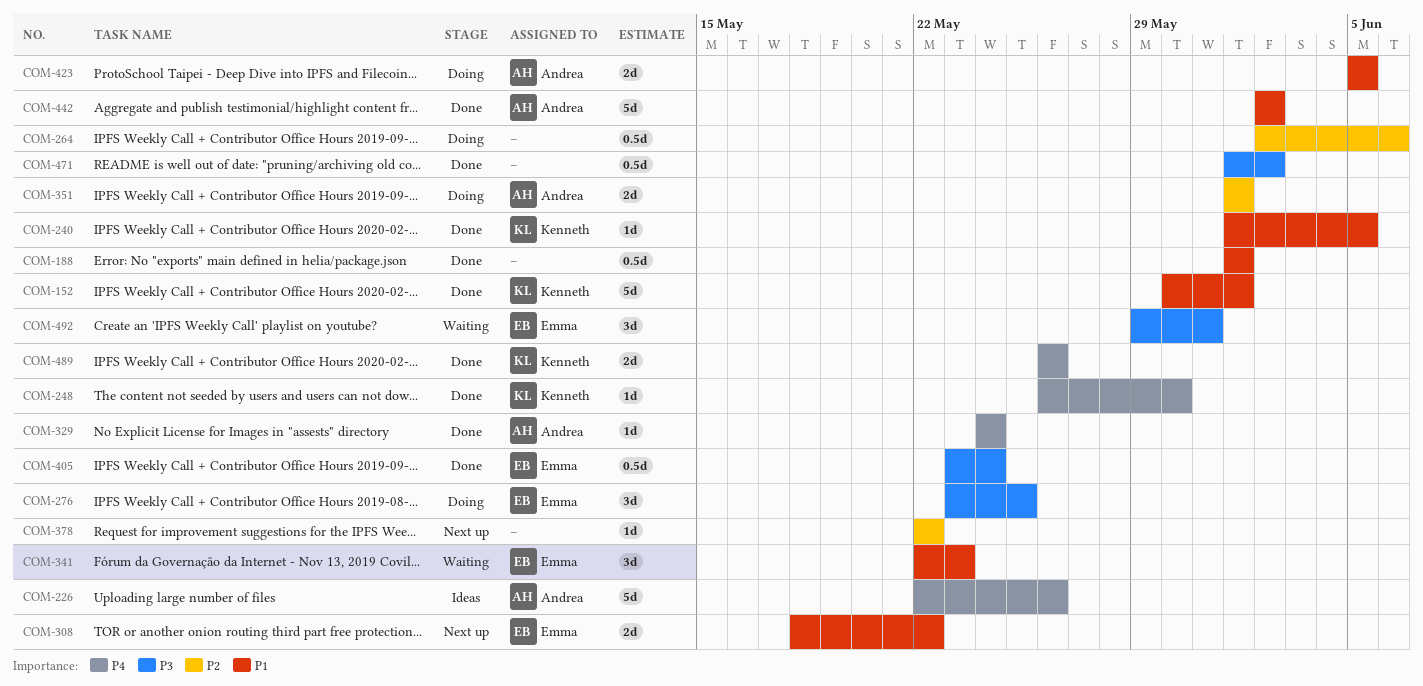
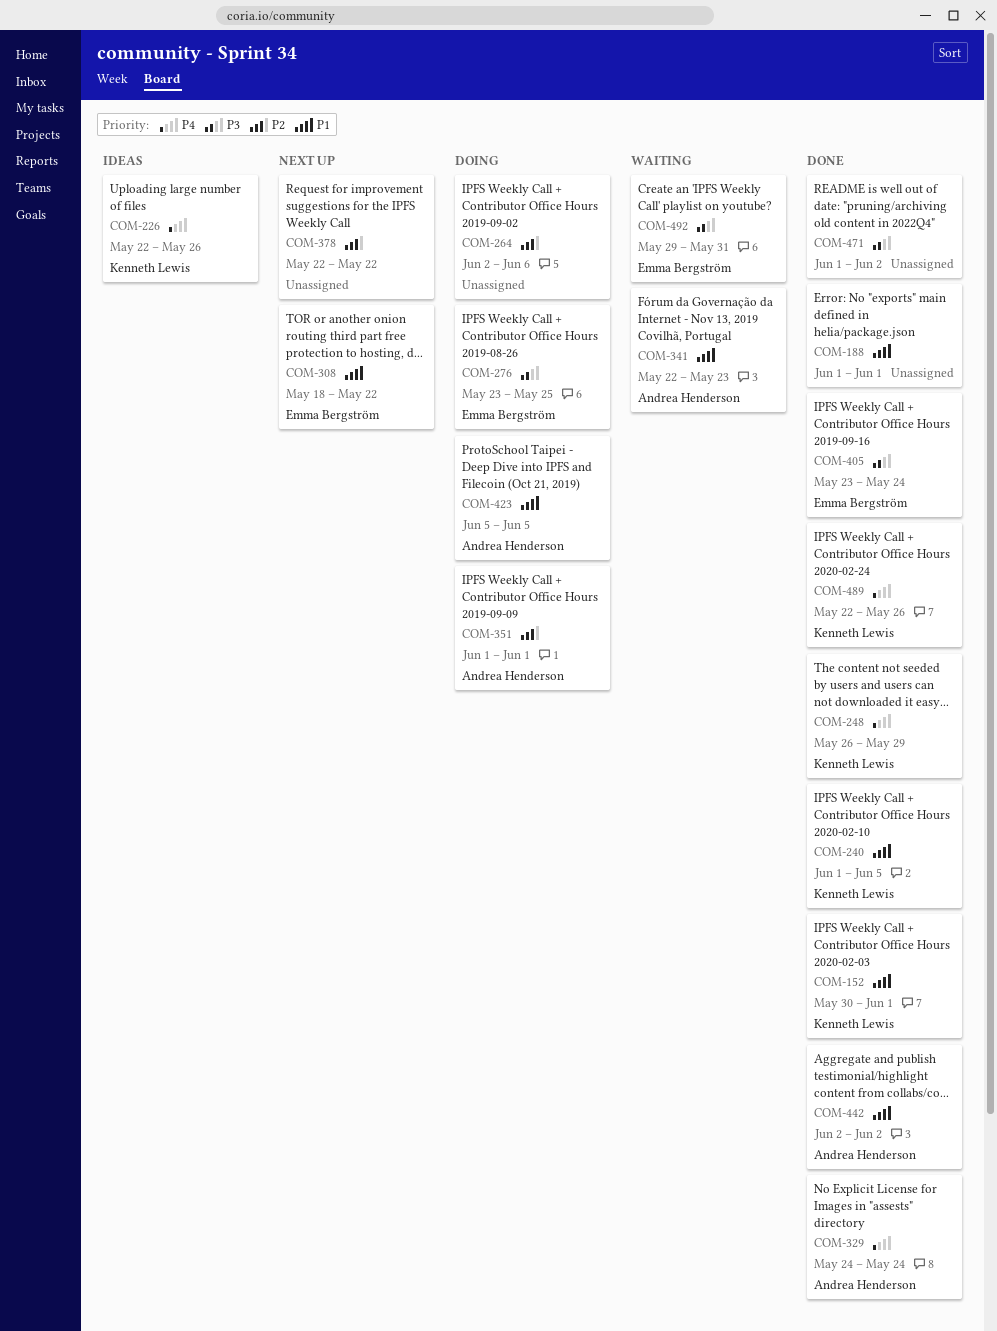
COM-226, owner: Andrea Henderson -> Kenneth Lewis
COM-248, due: May 30 -> May 29
COM-341, owner: Emma Bergström -> Andrea Henderson
COM-489, start: May 26 -> May 22

